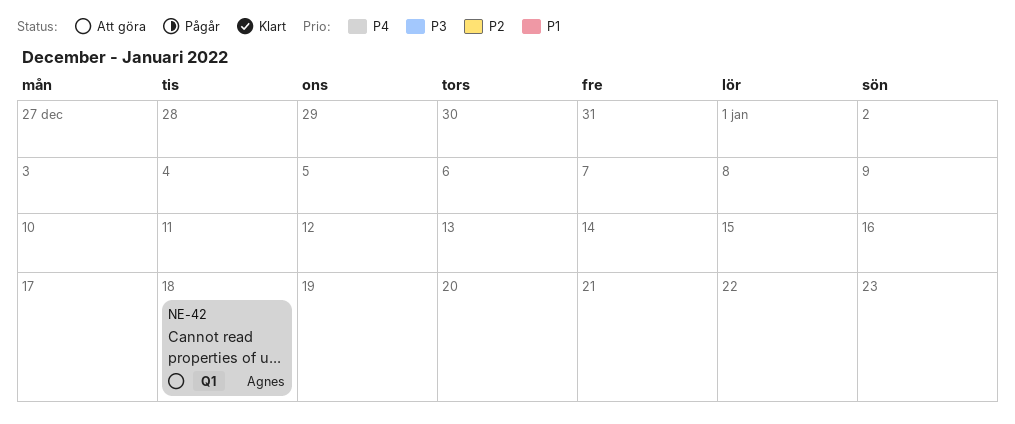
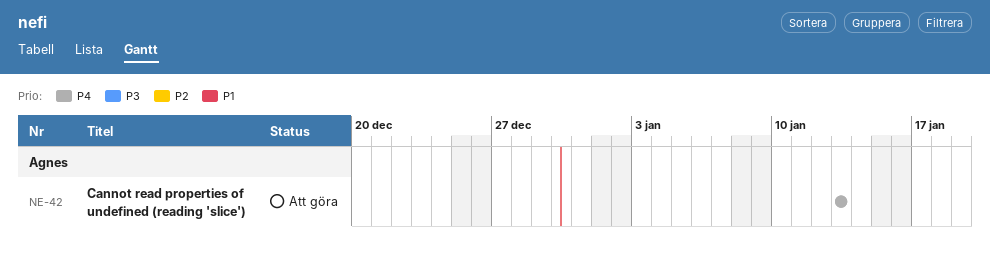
NE-42, due: Jan 18 -> Jan 13

